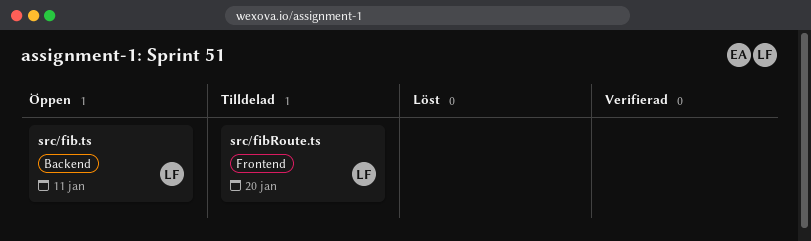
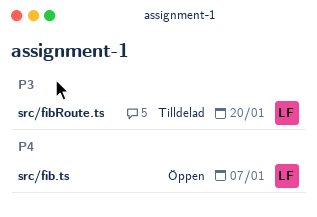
src/fib.ts, due: Jan 11 -> Jan 7

